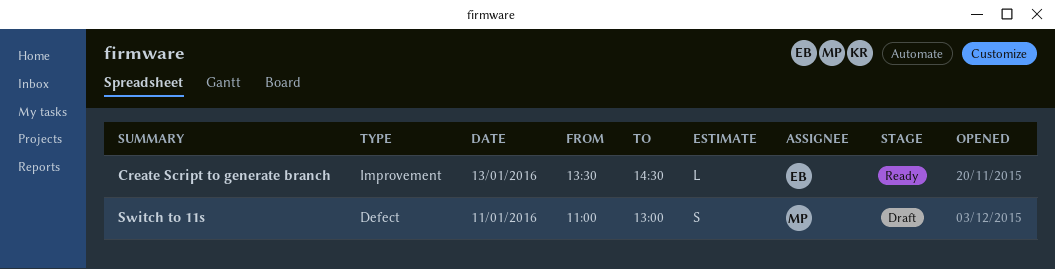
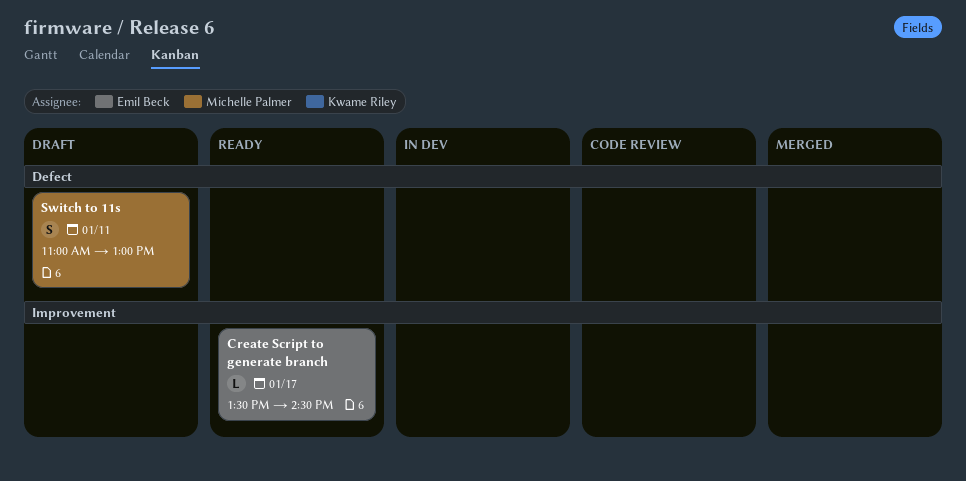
Create Script to generate branch, day: Jan 13 -> Jan 17

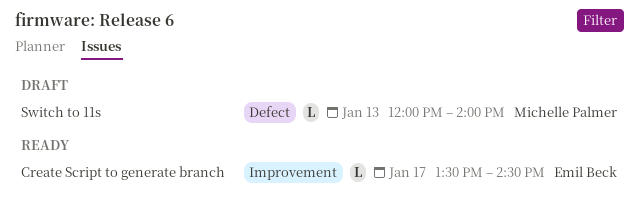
Switch to 11s, estimate: S -> L
Switch to 11s, day: Jan 11 -> Jan 13
Switch to 11s, begins: 11:00 -> 12:00
Switch to 11s, ends: 13:00 -> 14:00

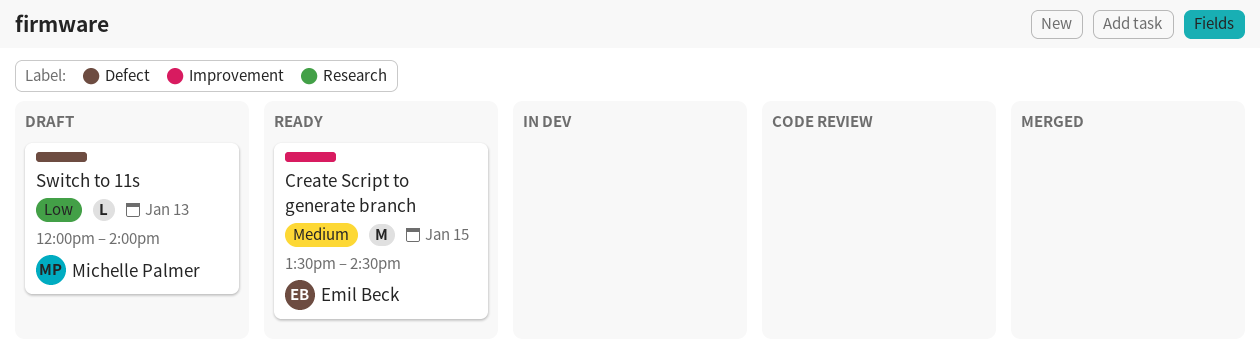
Create Script to generate branch, estimate: L -> M
Create Script to generate branch, day: Jan 17 -> Jan 15

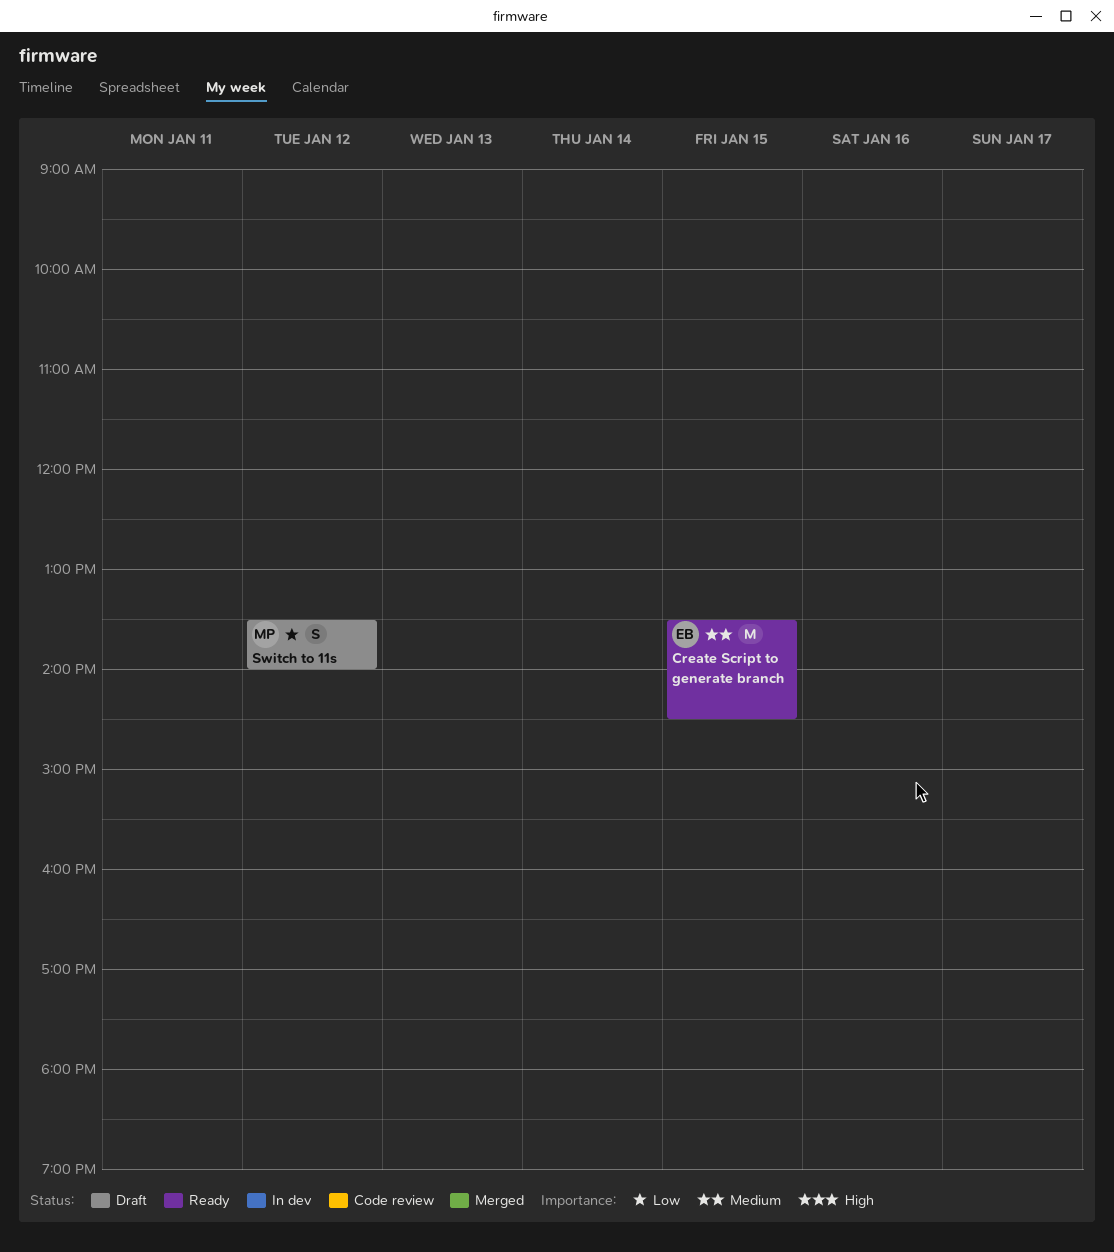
Switch to 11s, estimate: L -> S
Switch to 11s, day: Jan 13 -> Jan 12
Switch to 11s, begins: 12:00 -> 13:30

